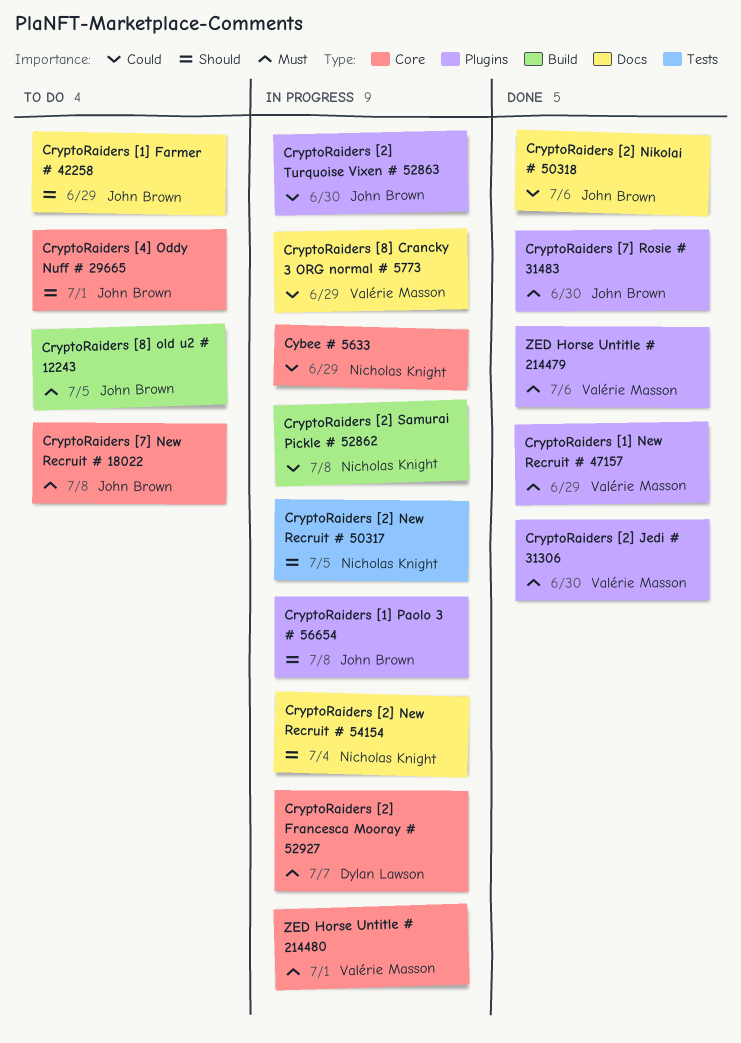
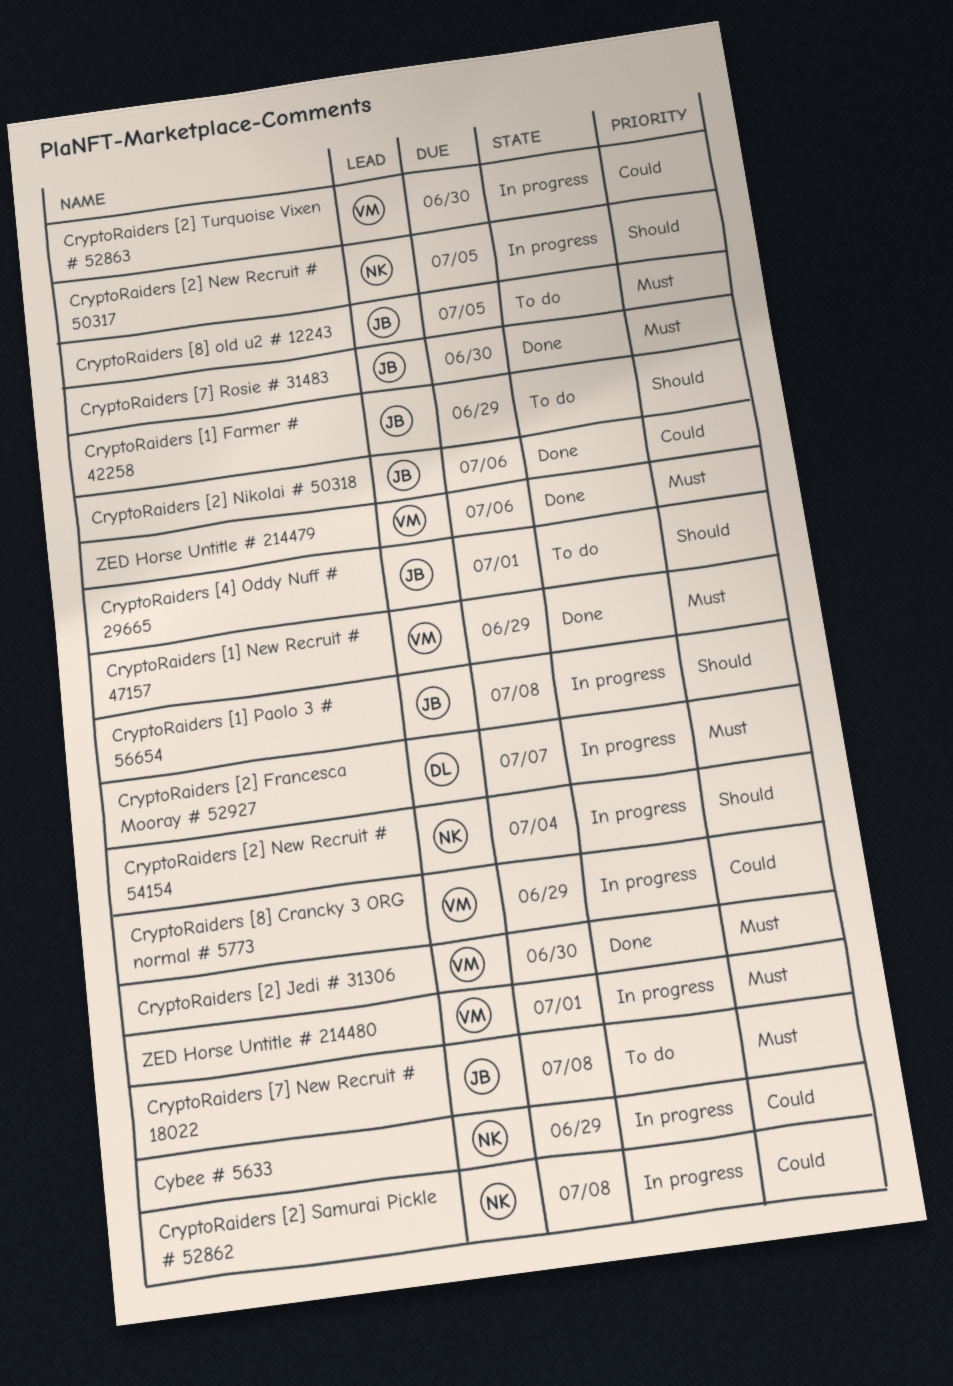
CryptoRaiders [2] Turquoise Vixen # 52863, owner: John Brown -> Valérie Masson

